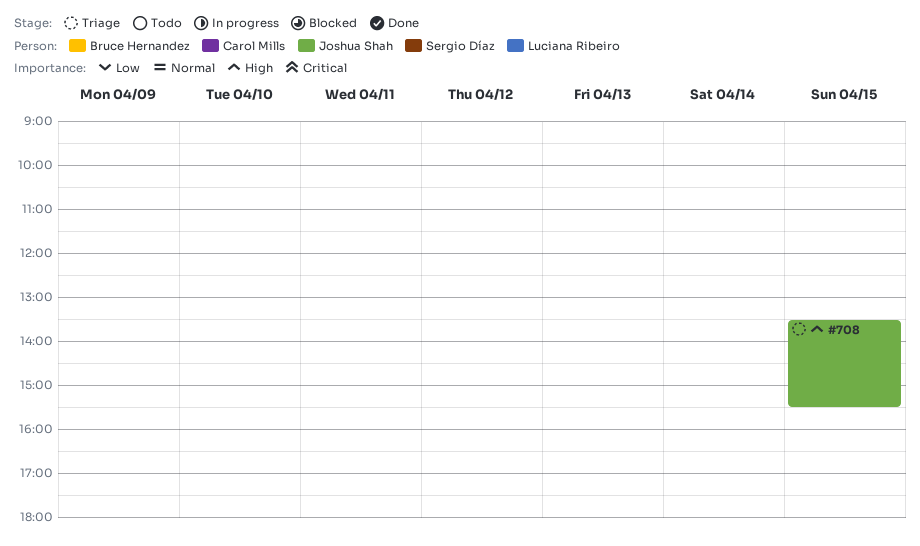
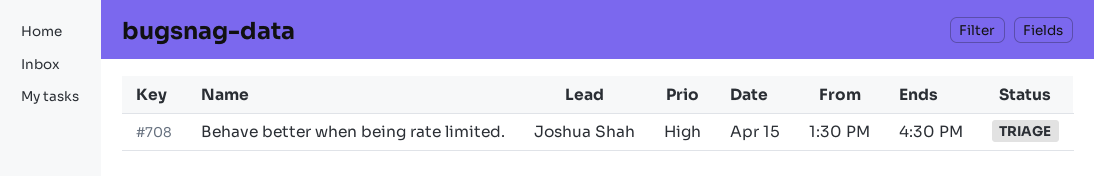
#708, ends: 15:30 -> 16:30

